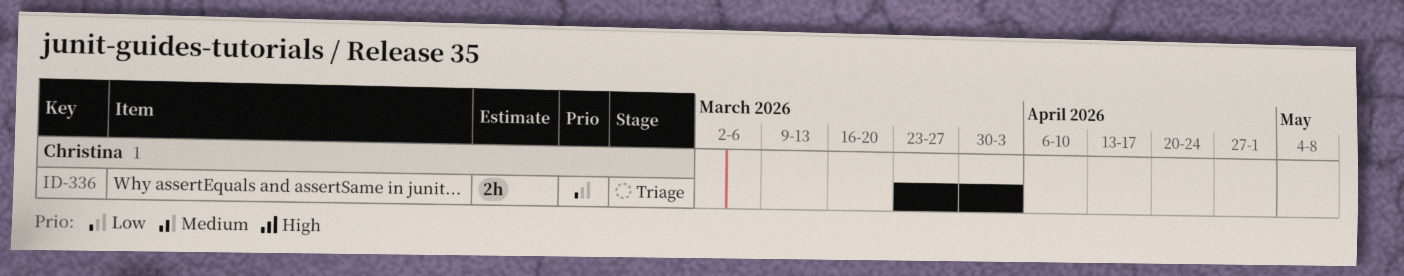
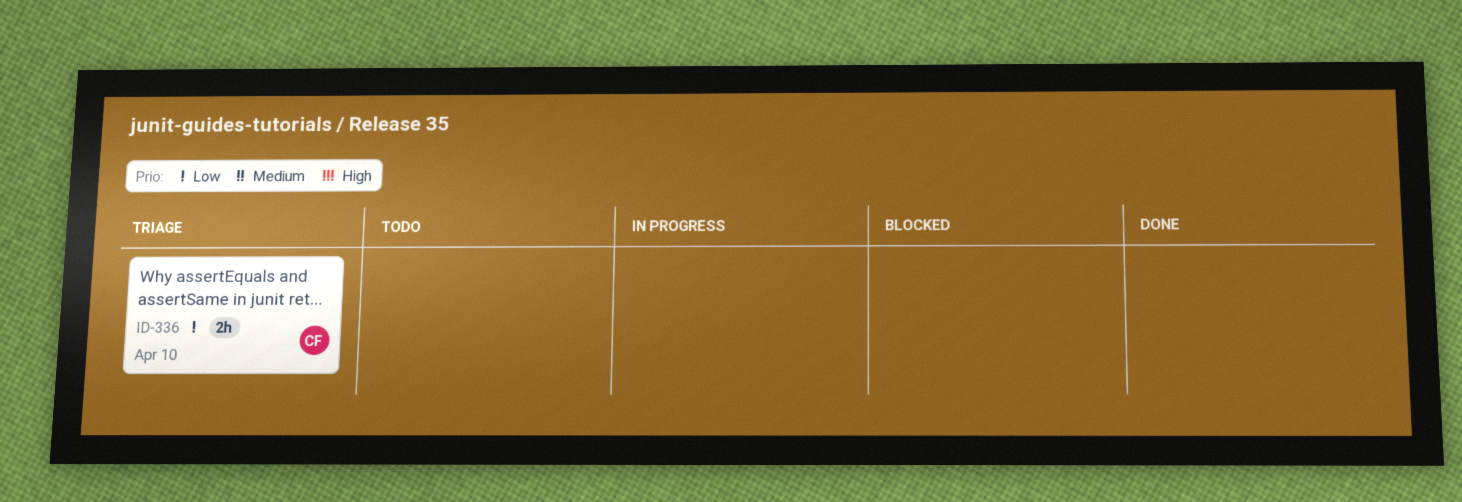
ID-336, due: Apr 3 -> Apr 10

